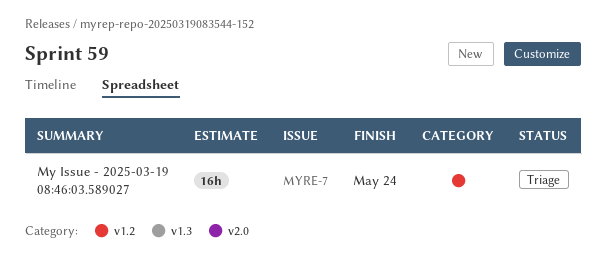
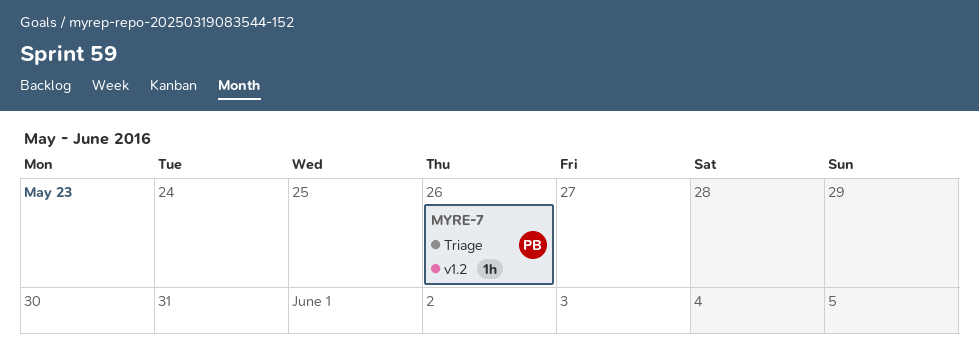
MYRE-7, estimate: 16h -> 1h
MYRE-7, due: May 24 -> May 26

